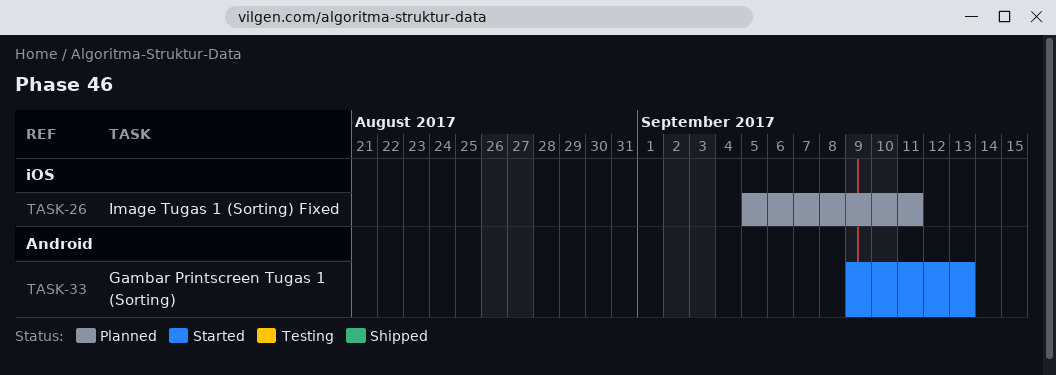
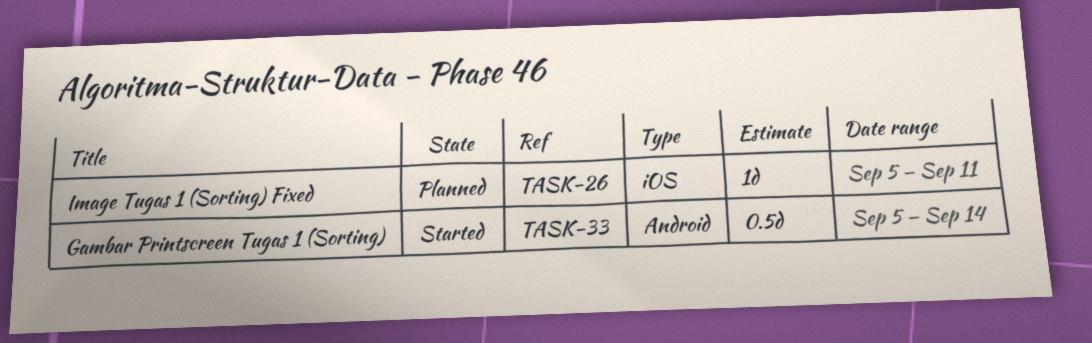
TASK-33, start: Sep 9 -> Sep 5
TASK-33, due: Sep 13 -> Sep 14

